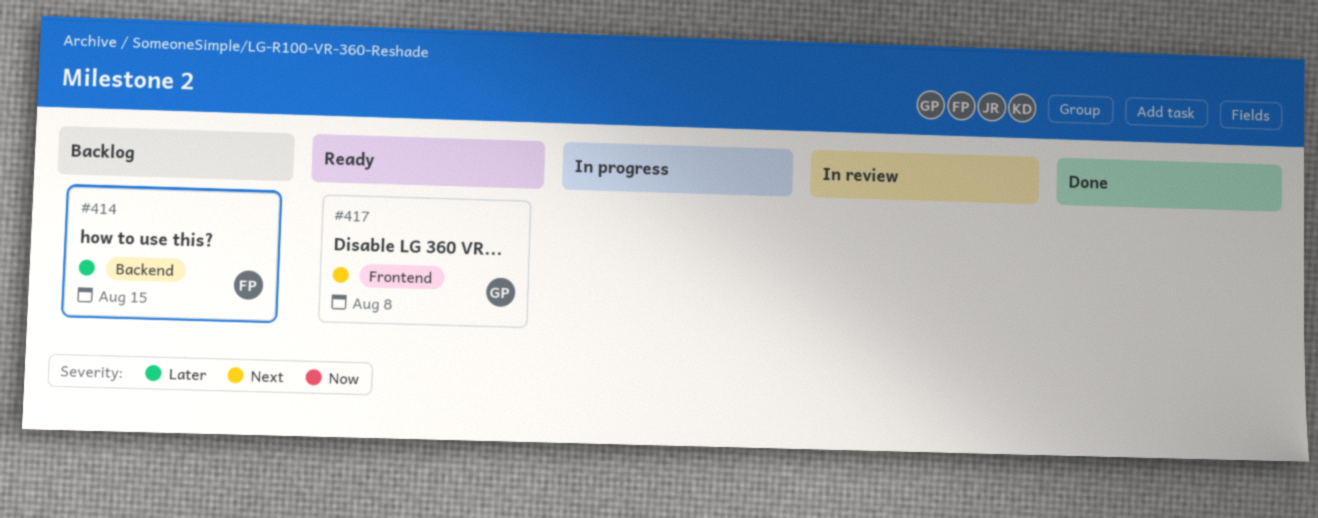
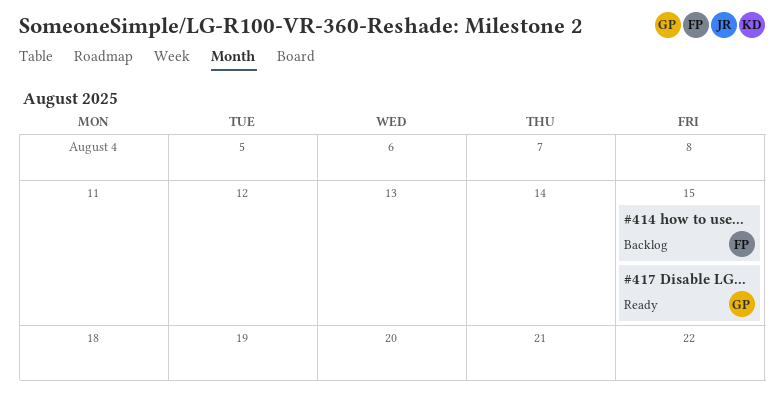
#417, due: Aug 8 -> Aug 15

